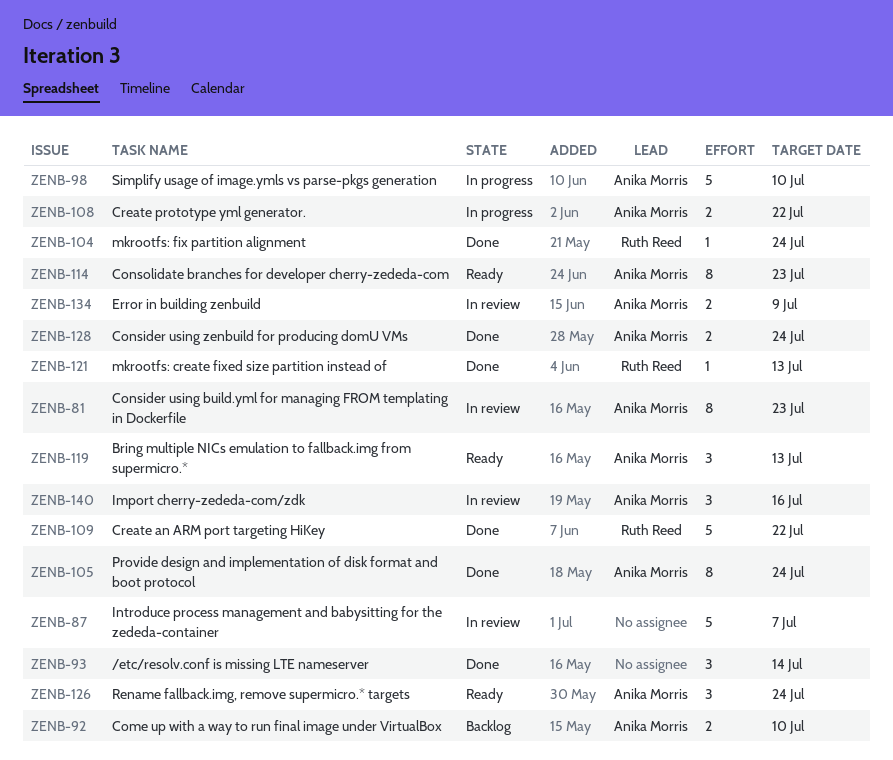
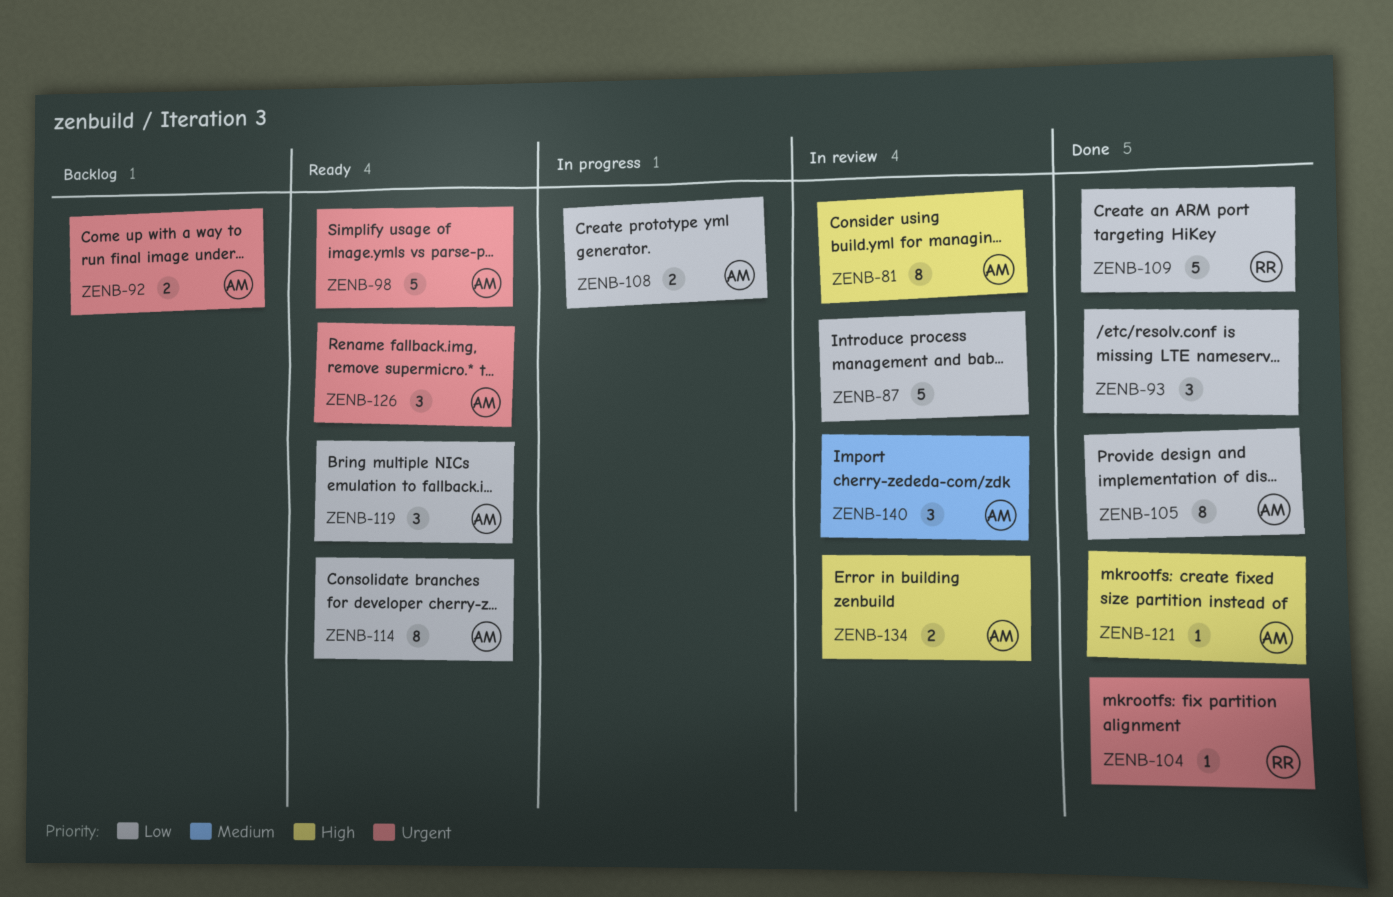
ZENB-98, status: In progress -> Ready
ZENB-121, owner: Ruth Reed -> Anika Morris
ZENB-128: present -> none

